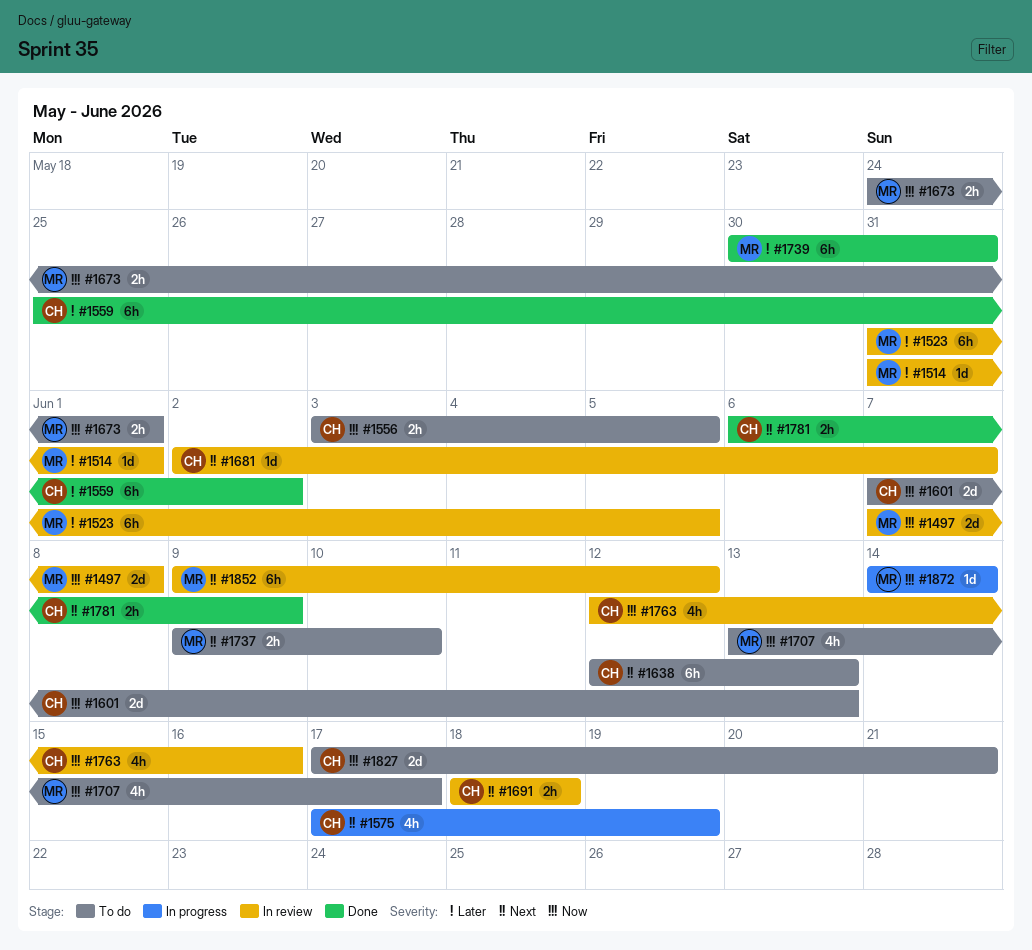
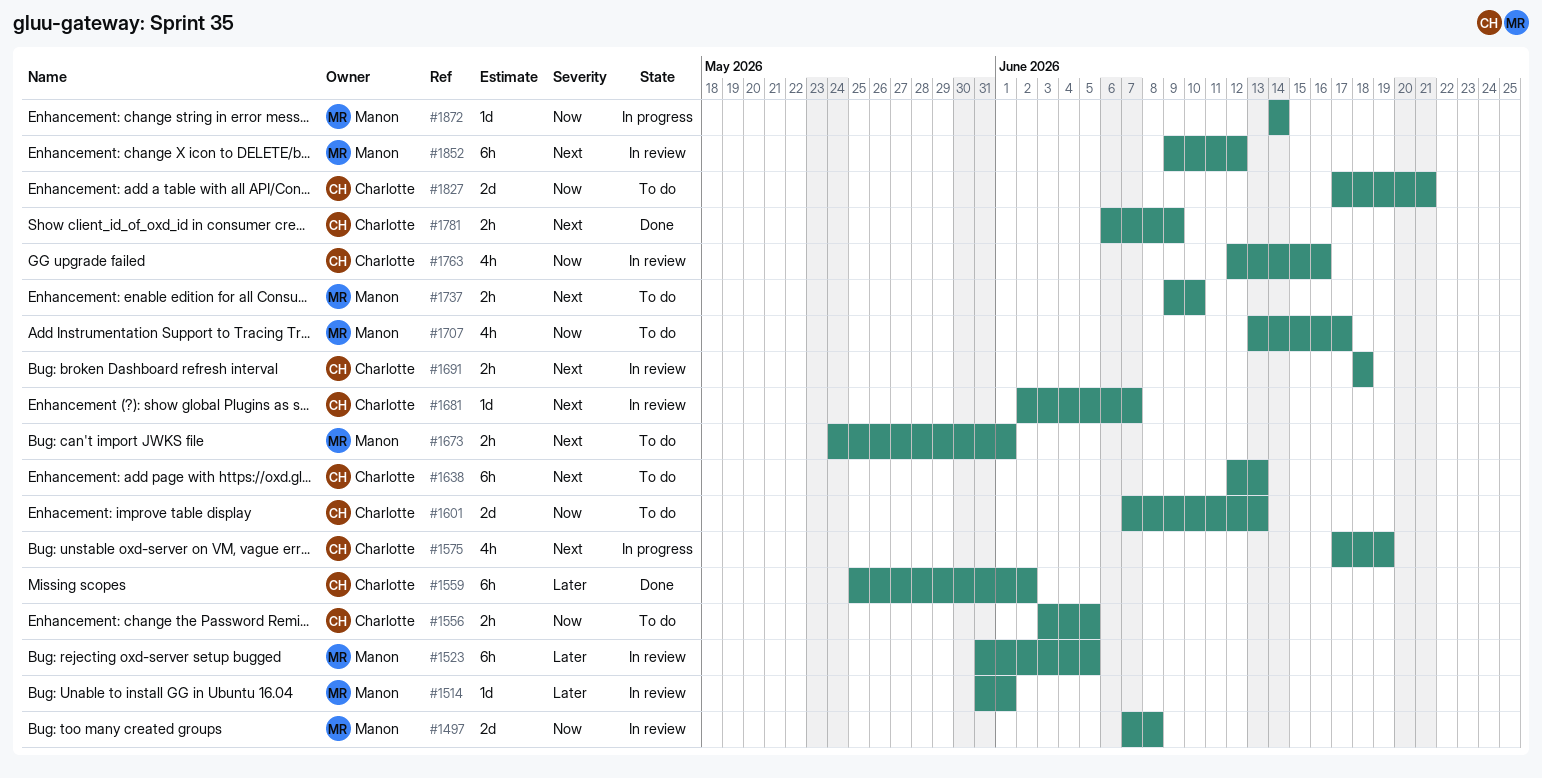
#1673, priority: Now -> Next
#1739: present -> none

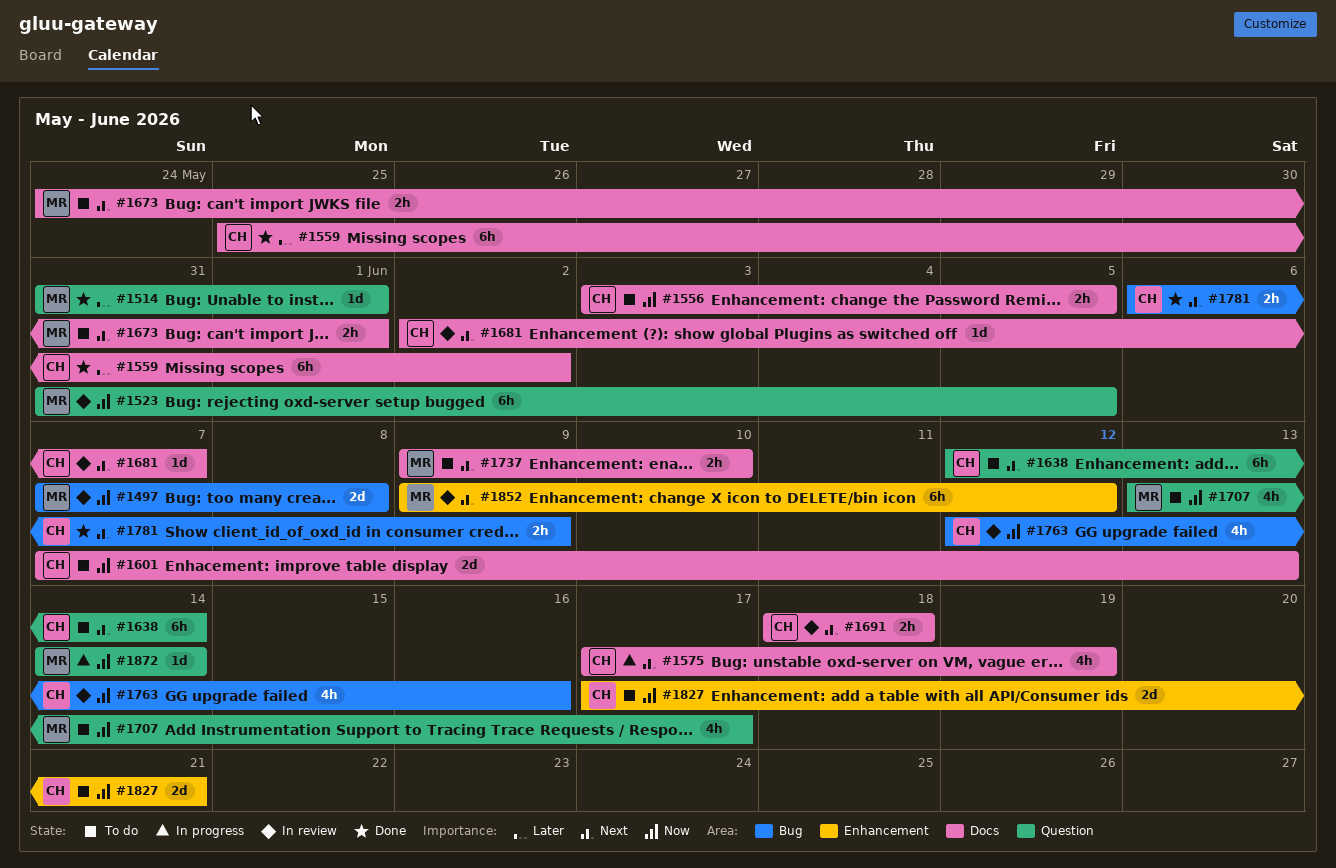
#1514, status: In review -> Done
#1523, priority: Later -> Now
#1638, due: Jun 13 -> Jun 14

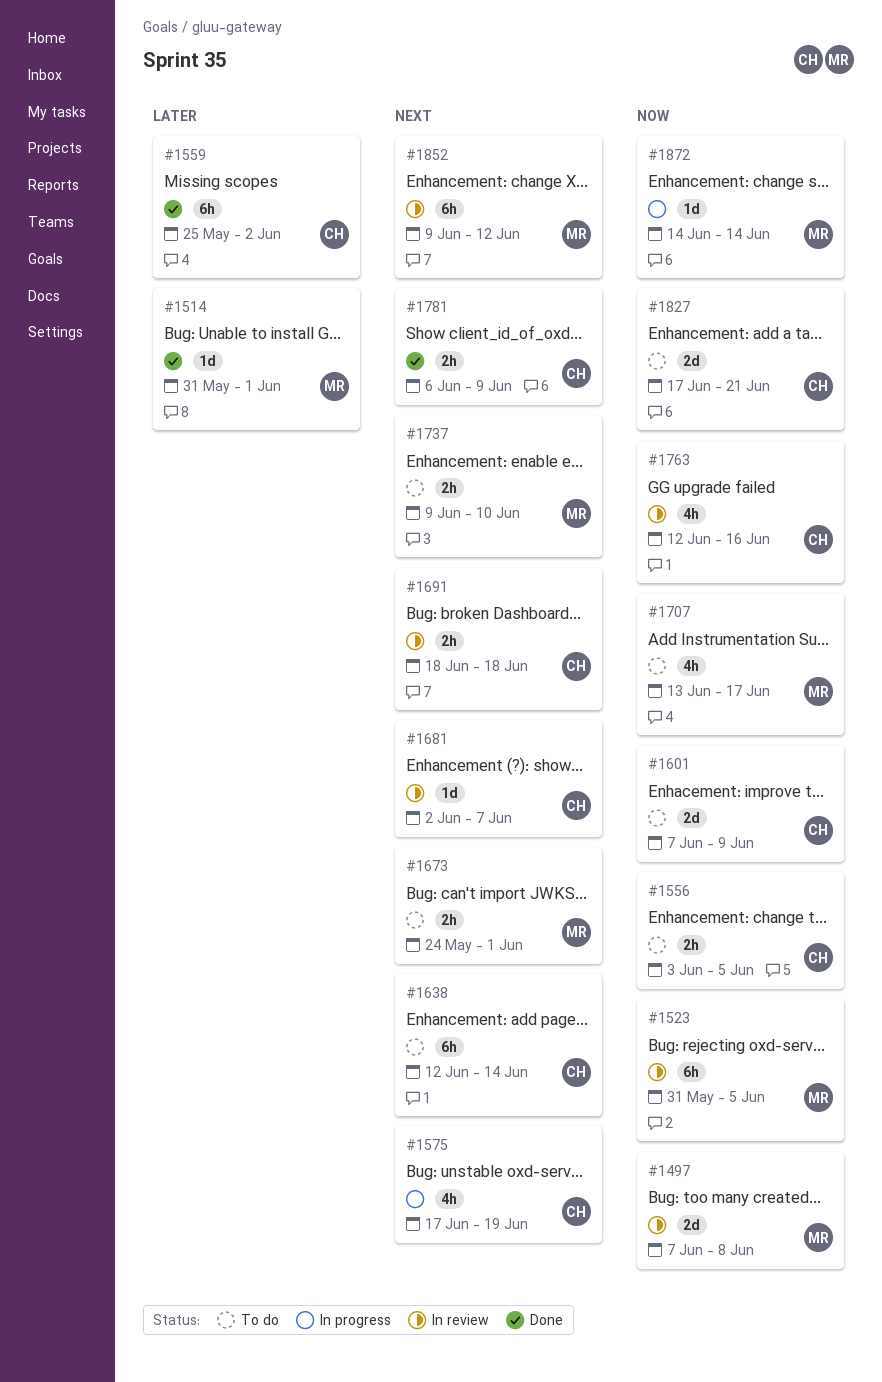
#1601, due: Jun 13 -> Jun 9

